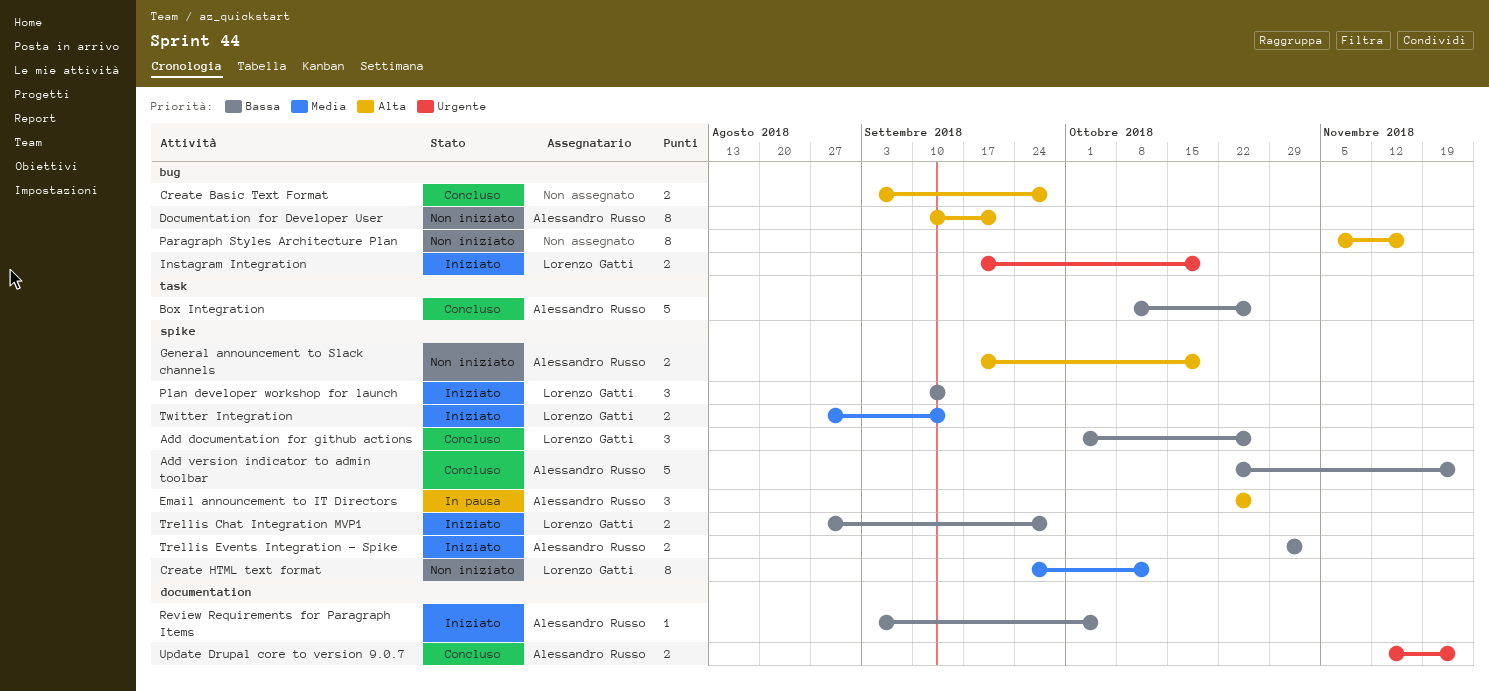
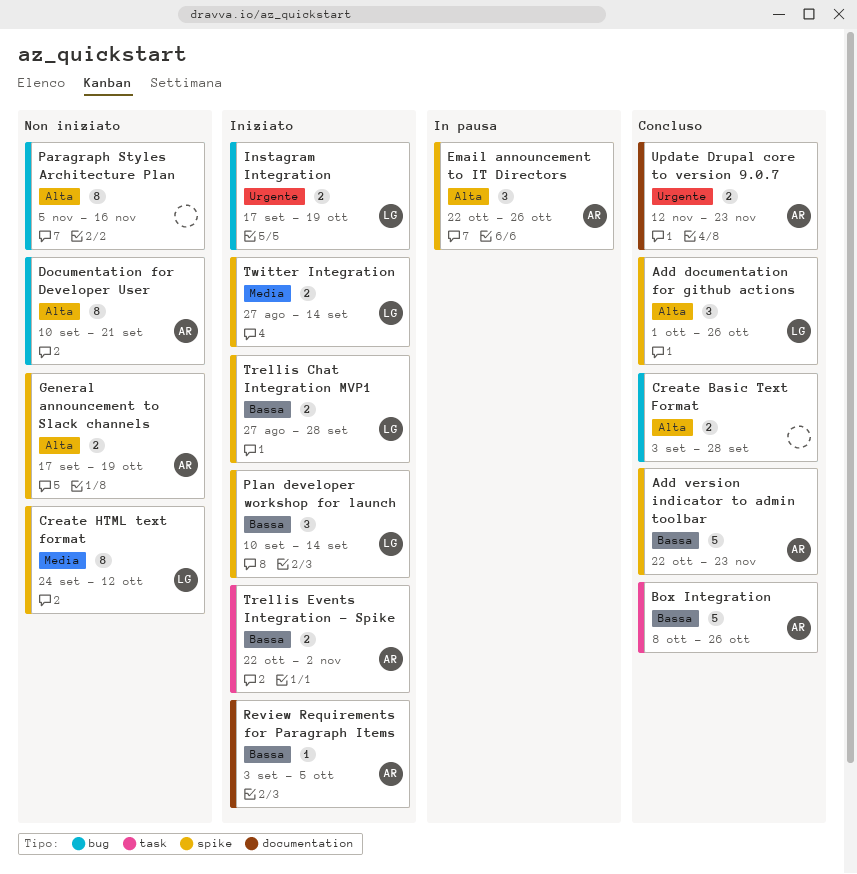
Add documentation for github actions, priority: Bassa -> Alta
Trellis Events Integration - Spike, label: spike -> task
Trellis Events Integration - Spike, start: Oct 29 -> Oct 22

